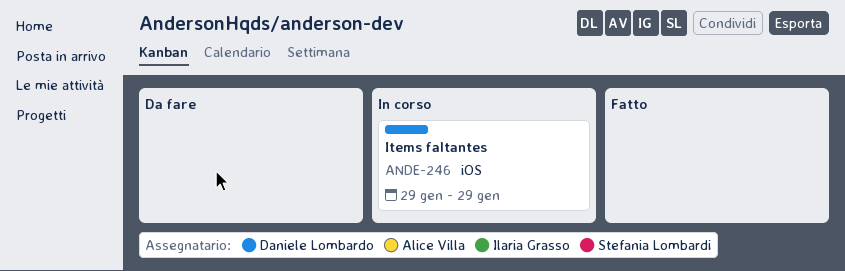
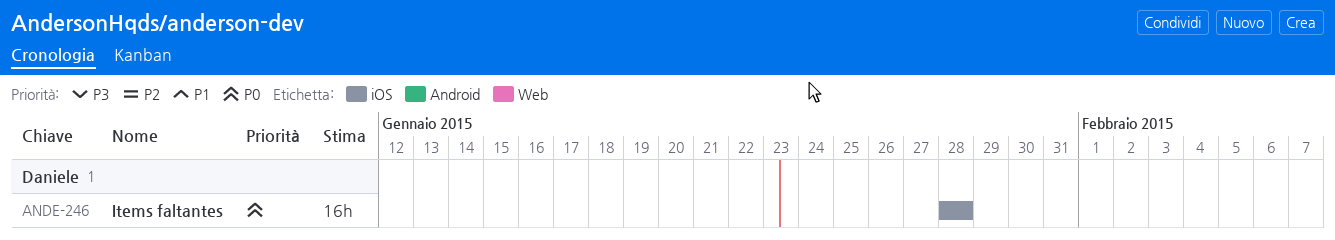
ANDE-246, start: Jan 29 -> Jan 28
ANDE-246, due: Jan 29 -> Jan 28

